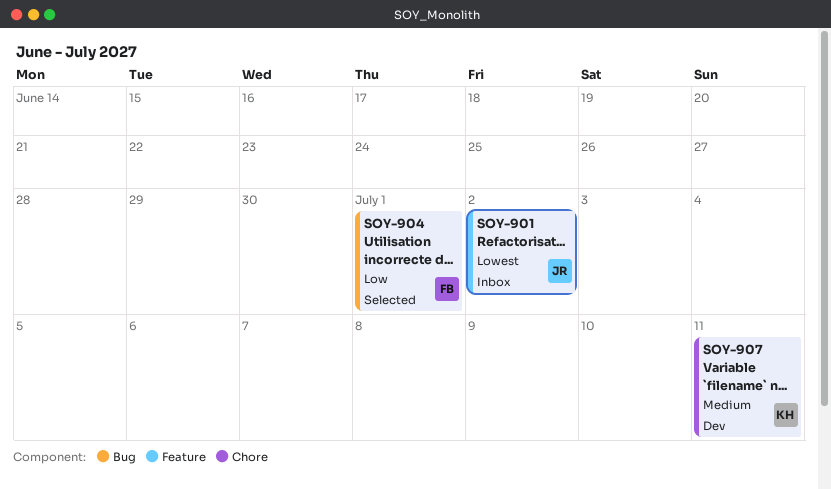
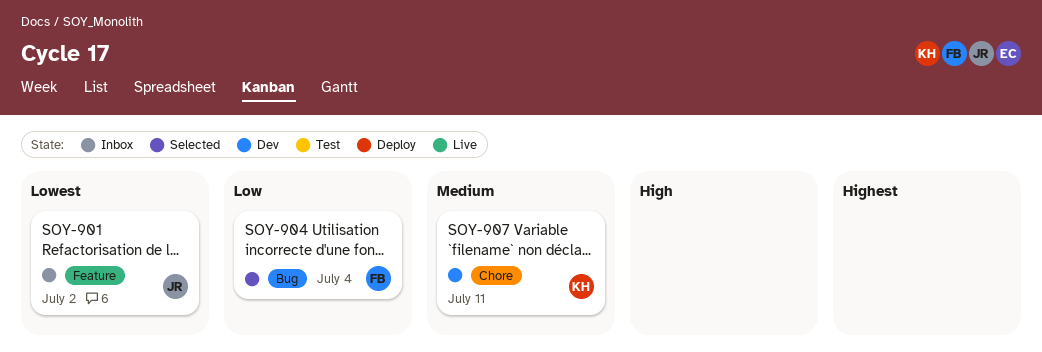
SOY-904, due: Jul 1 -> Jul 4

